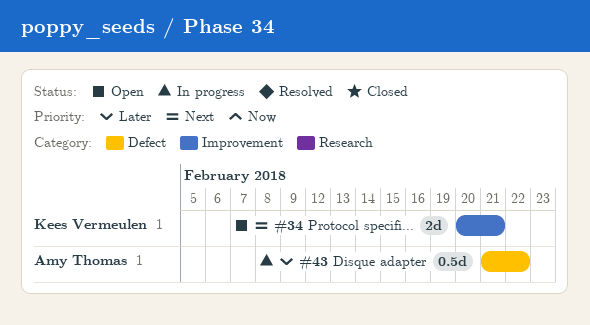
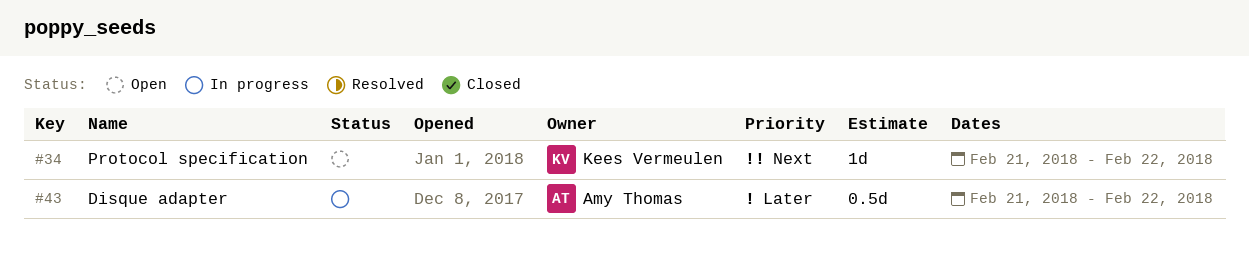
#34, estimate: 2d -> 1d
#34, start: Feb 20 -> Feb 21
#34, due: Feb 21 -> Feb 22

